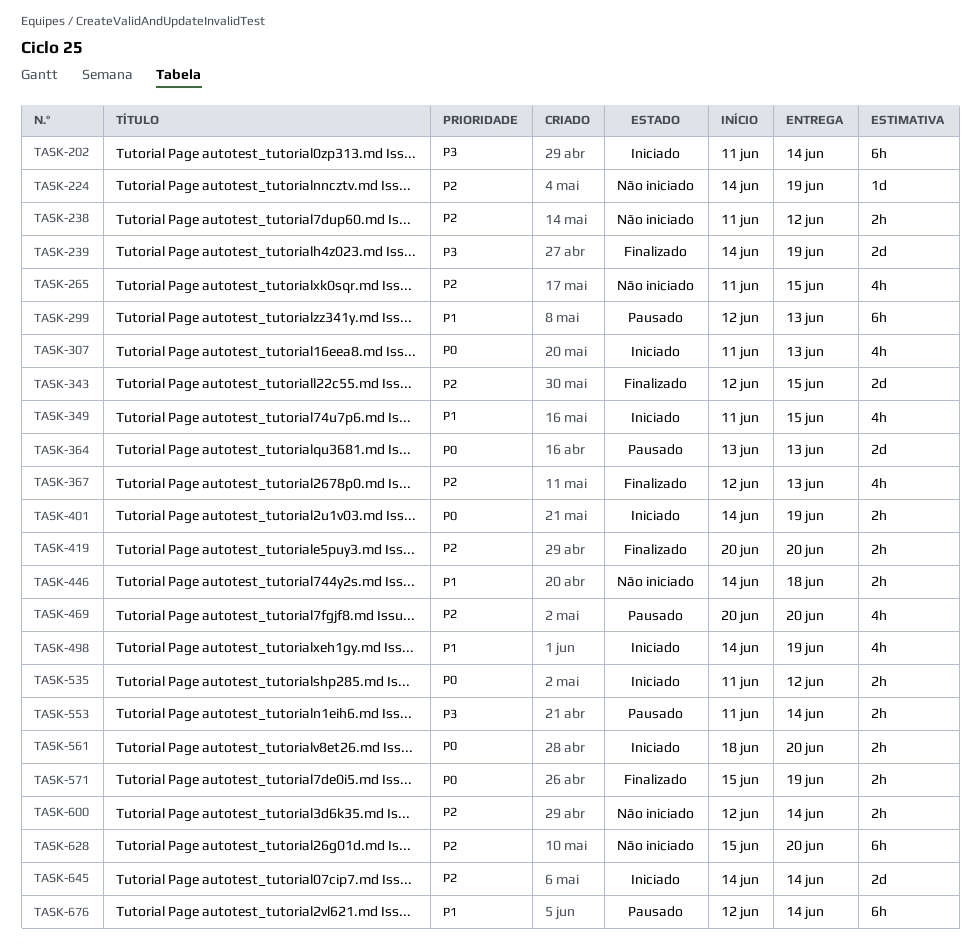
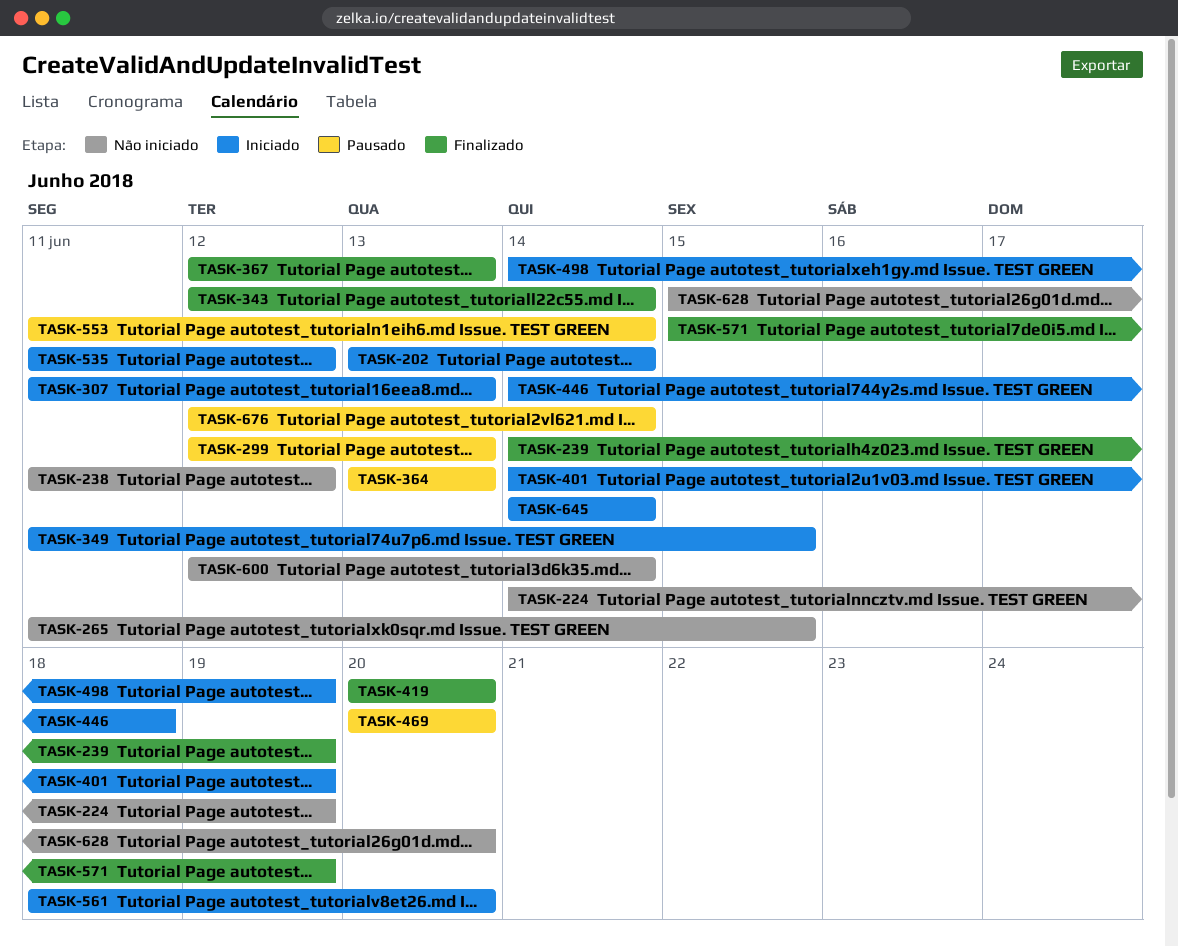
TASK-202, start: Jun 11 -> Jun 13
TASK-343, due: Jun 15 -> Jun 14
TASK-446, status: Não iniciado -> Iniciado

